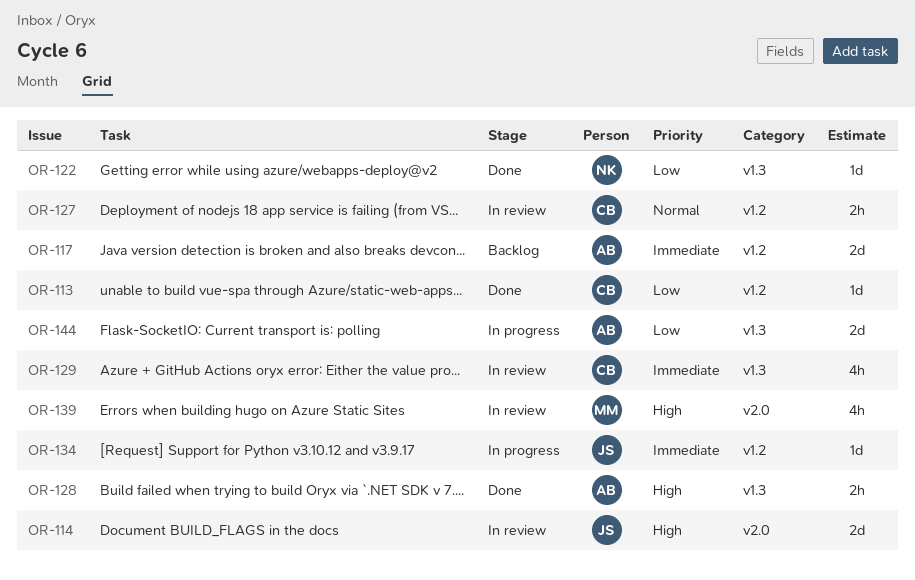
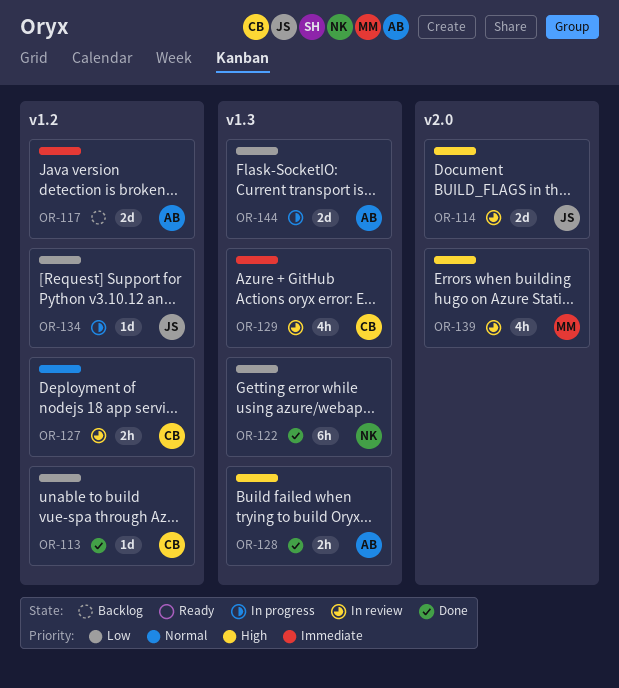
OR-122, estimate: 1d -> 6h
OR-134, priority: Immediate -> Low

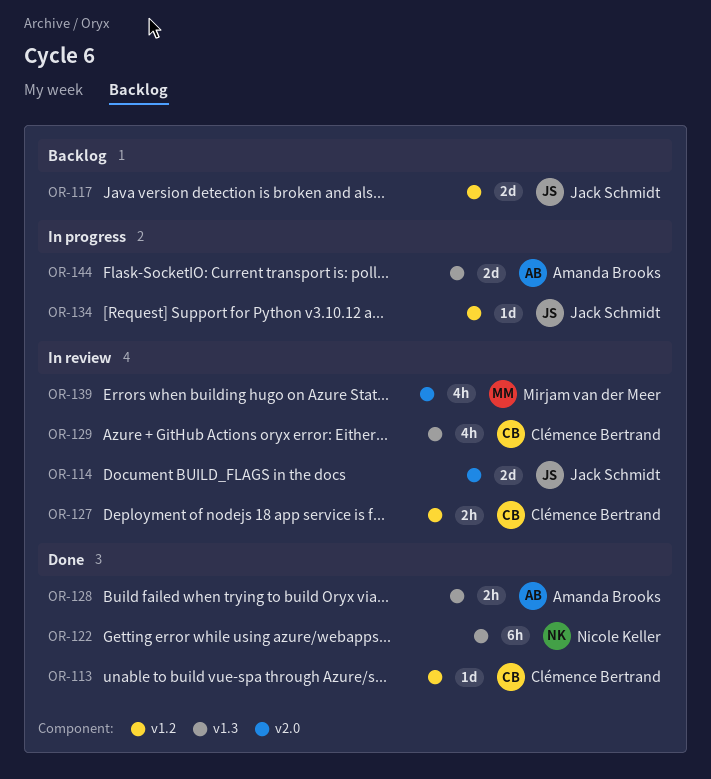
OR-117, owner: Amanda Brooks -> Jack Schmidt

